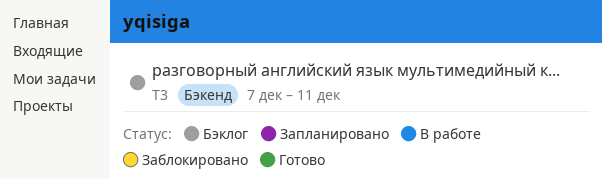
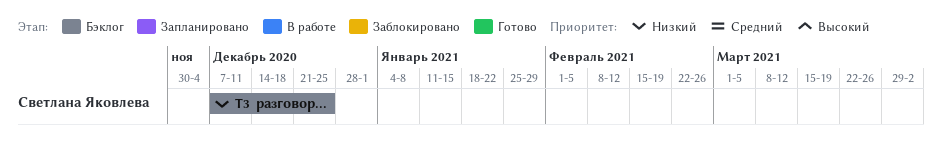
T3, due: Dec 11 -> Dec 25

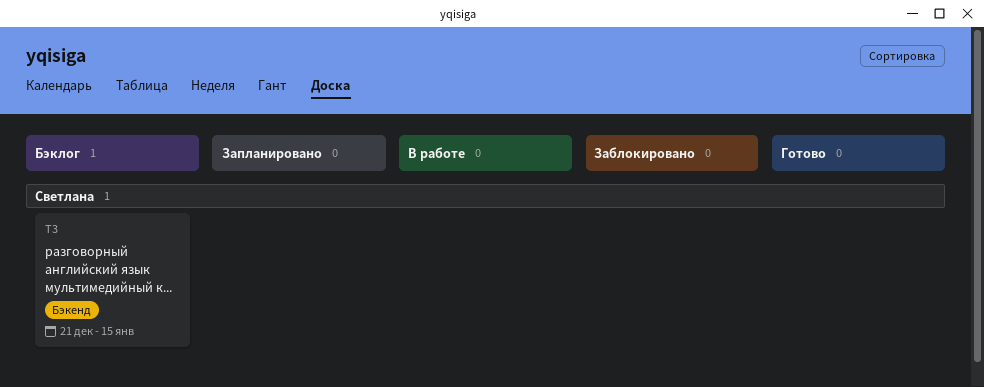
T3, start: Dec 7 -> Dec 21
T3, due: Dec 25 -> Jan 15

